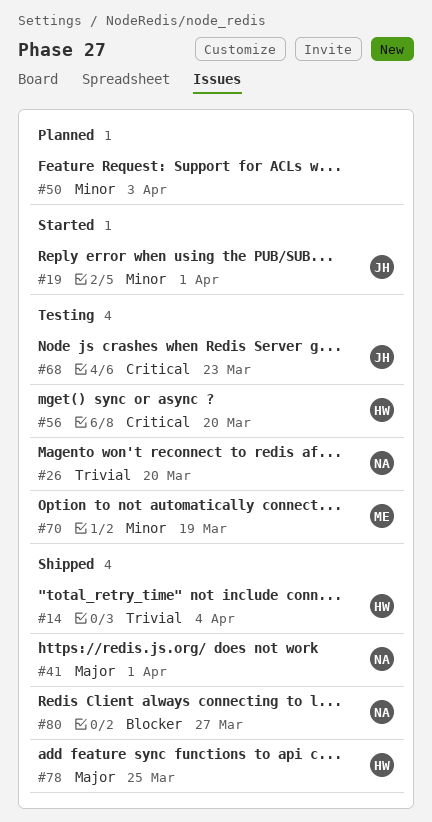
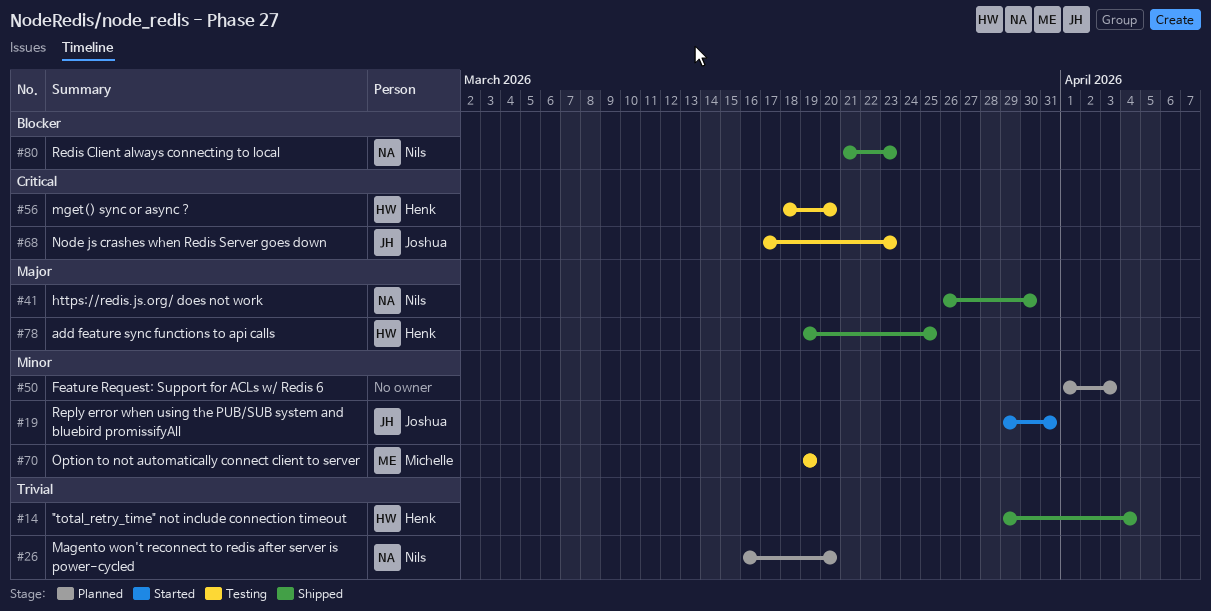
#19, due: Apr 1 -> Mar 31
#26, status: Testing -> Planned
#41, due: Apr 1 -> Mar 30
#80, due: Mar 27 -> Mar 23

